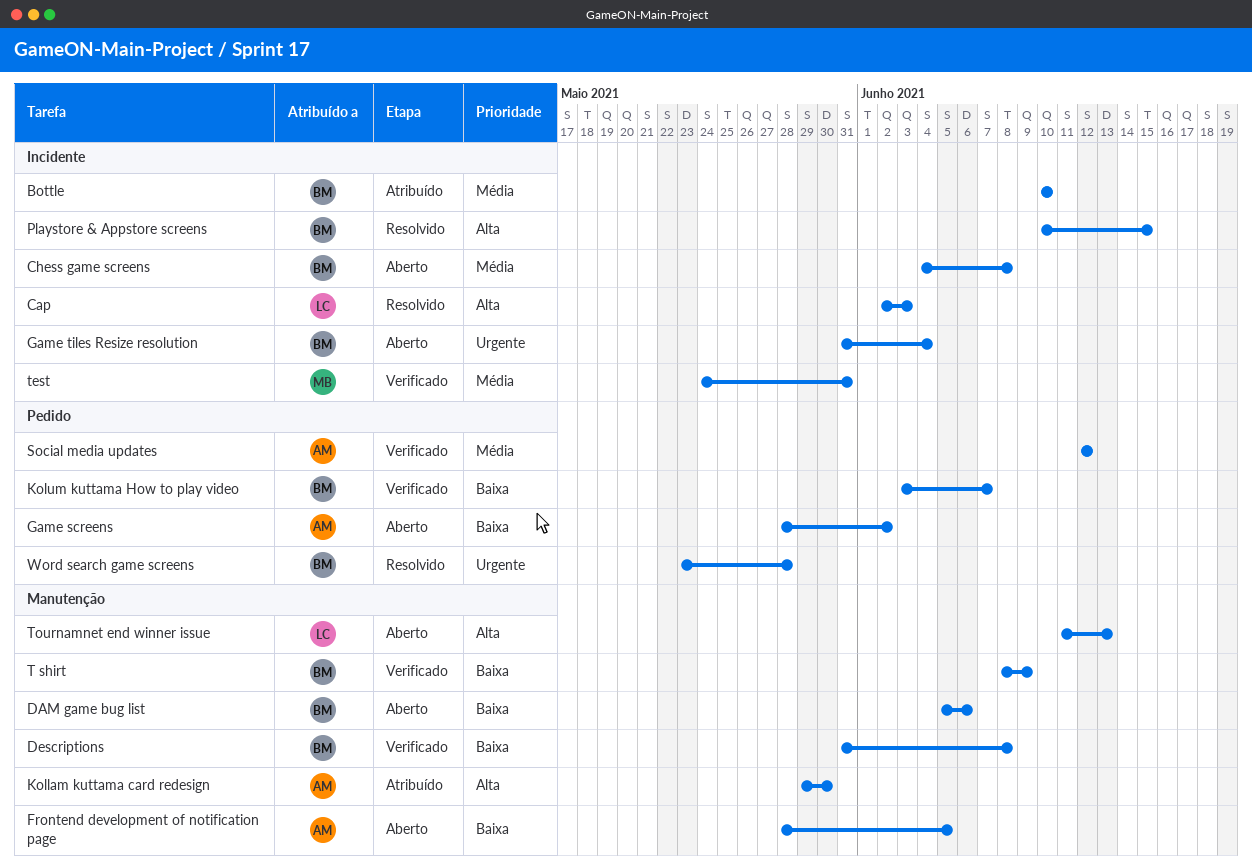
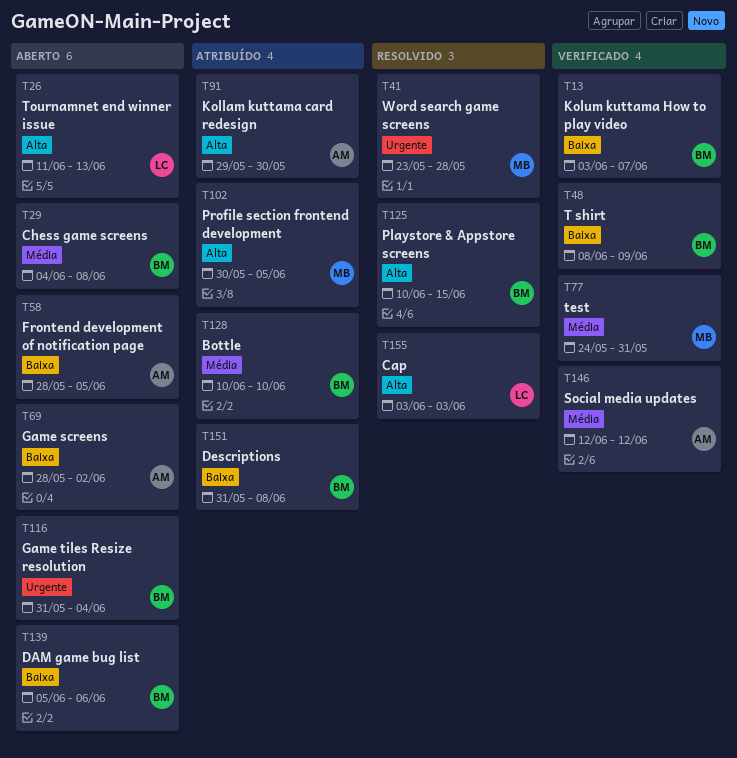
Cap, start: Jun 2 -> Jun 3
Descriptions, status: Verificado -> Atribuído
Profile section frontend development: none -> present
Word search game screens, owner: BM -> MB

